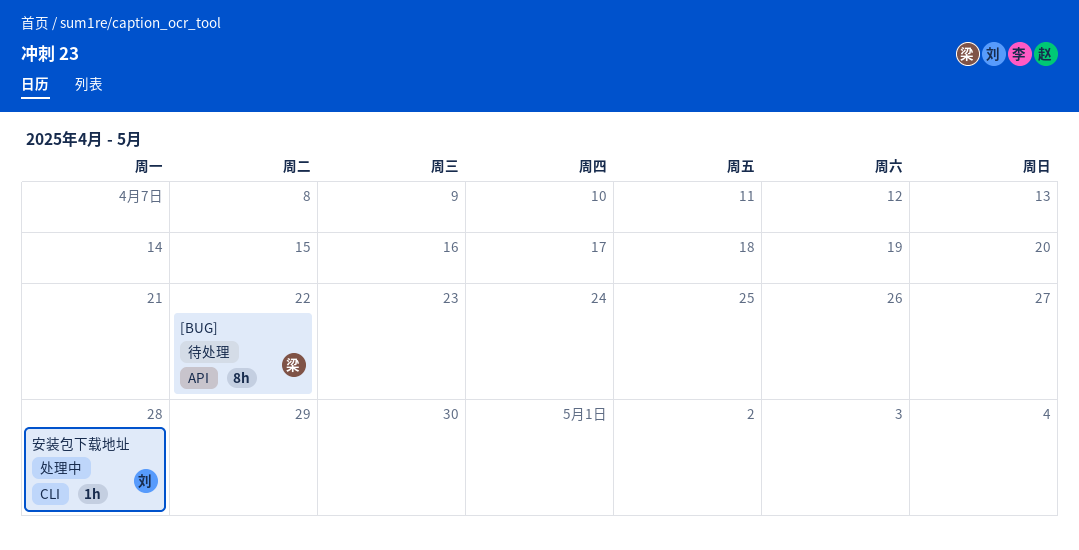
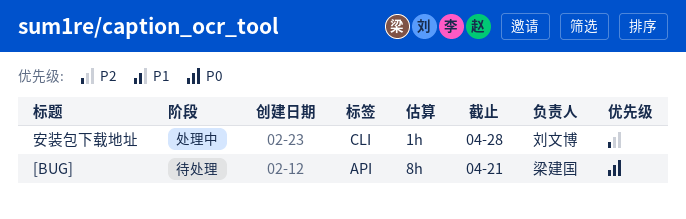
[BUG], due: Apr 22 -> Apr 21

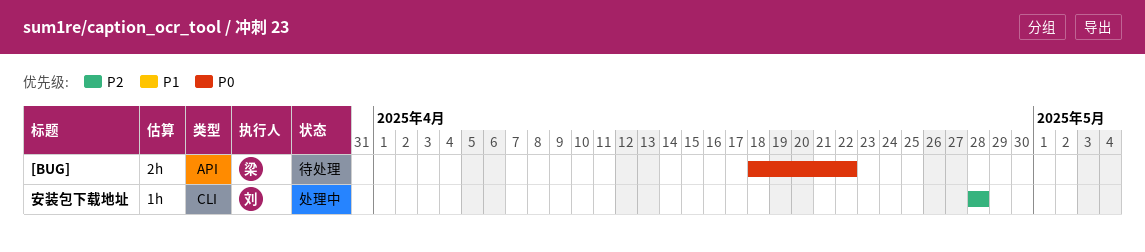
[BUG], estimate: 8h -> 2h
[BUG], due: Apr 21 -> Apr 22

